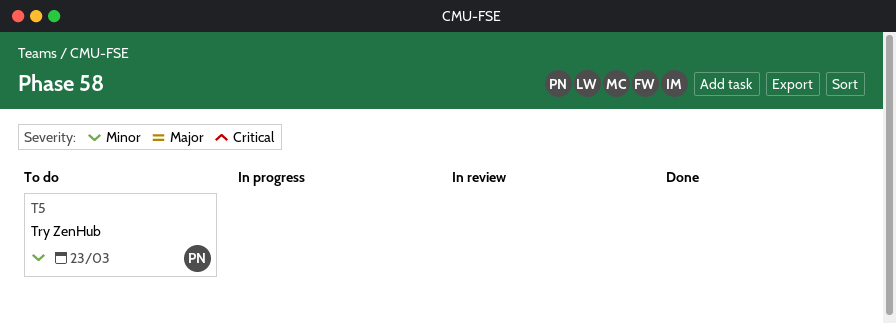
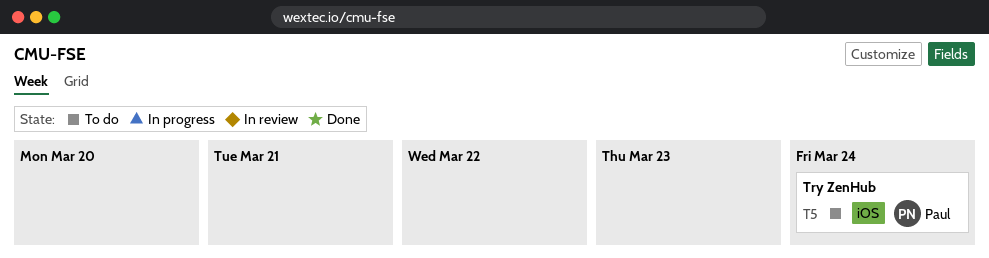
T5, due: Mar 23 -> Mar 24

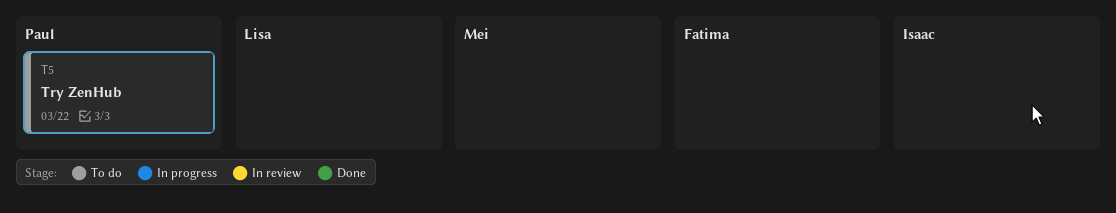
T5, due: Mar 24 -> Mar 22

